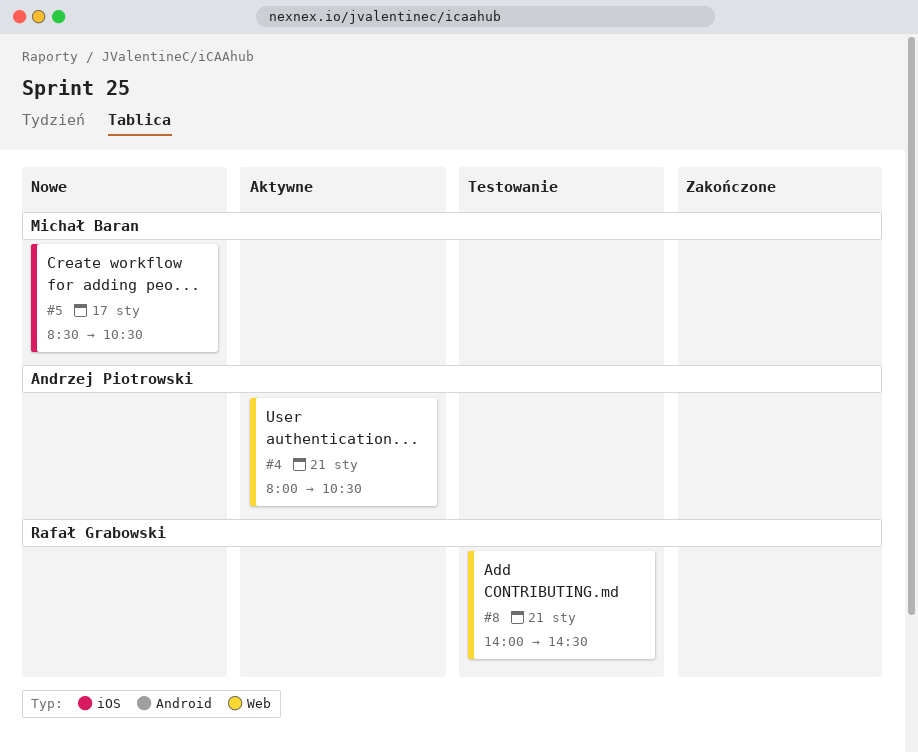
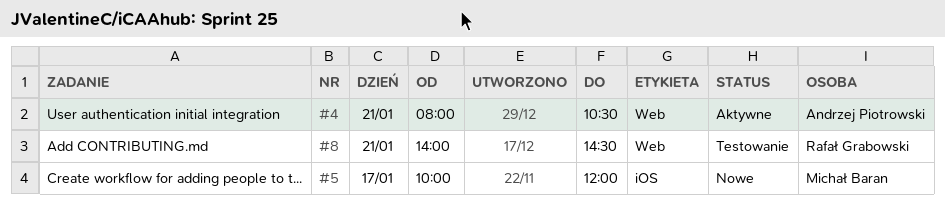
#5, begins: 08:30 -> 10:00
#5, ends: 10:30 -> 12:00

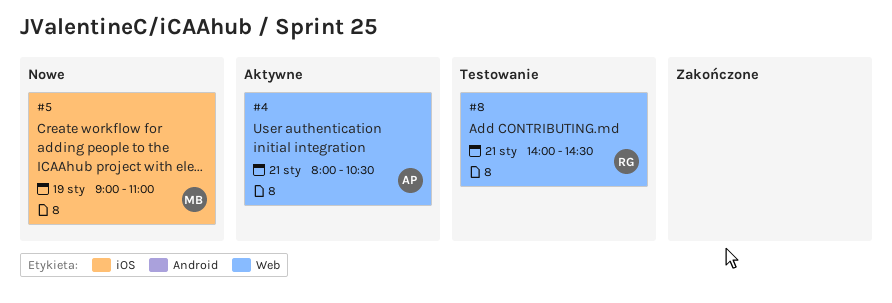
#5, day: Jan 17 -> Jan 19
#5, begins: 10:00 -> 09:00
#5, ends: 12:00 -> 11:00

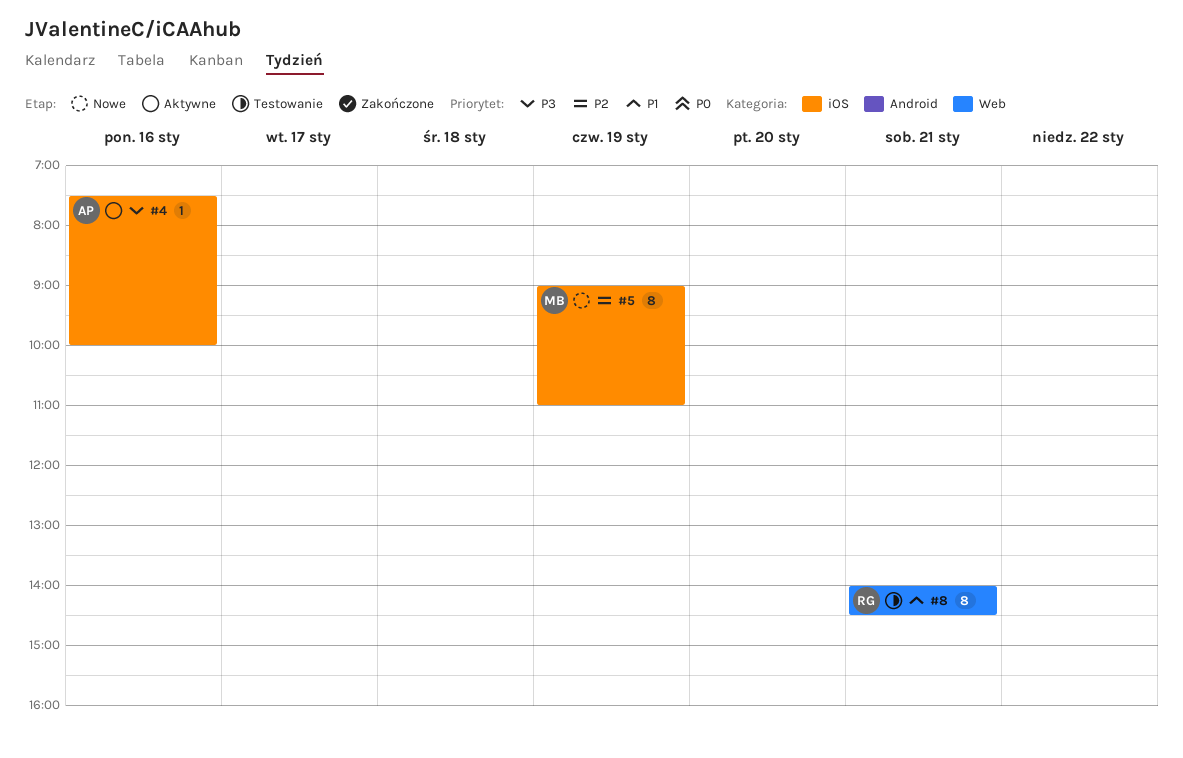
#4, label: Web -> iOS
#4, day: Jan 21 -> Jan 16
#4, begins: 08:00 -> 07:30
#4, ends: 10:30 -> 10:00

